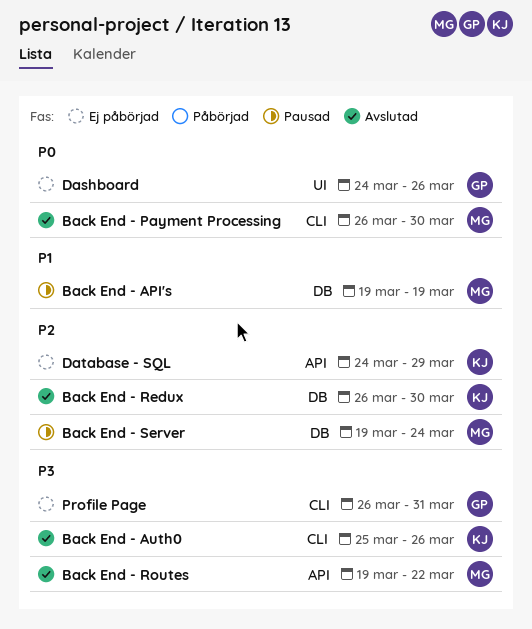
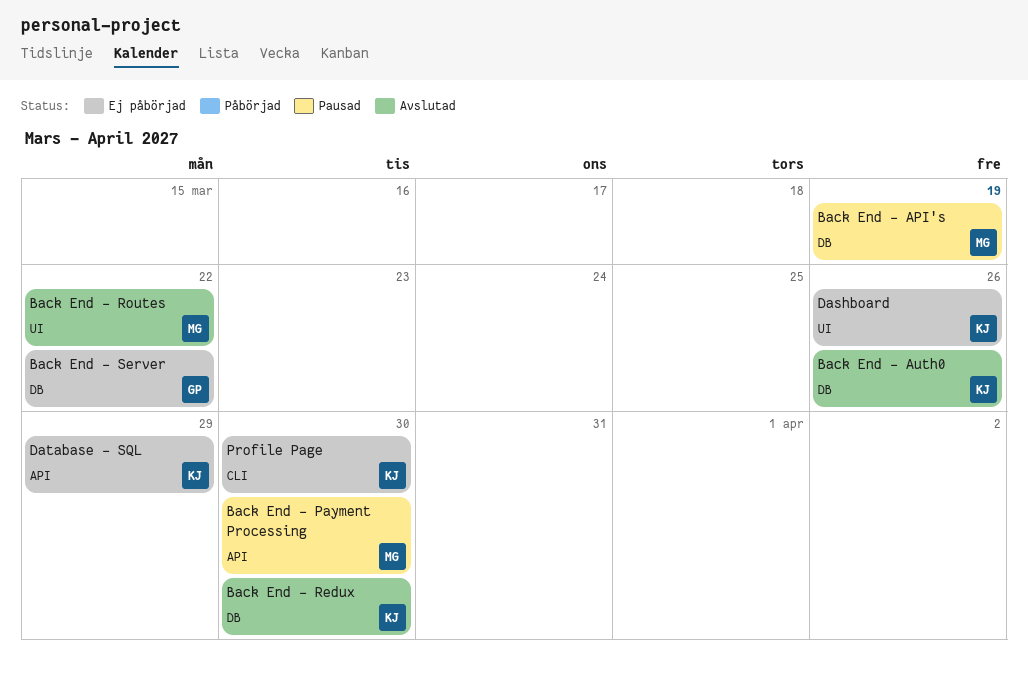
Back End - Auth0, label: CLI -> DB
Back End - Payment Processing, status: Avslutad -> Pausad
Back End - Payment Processing, label: CLI -> API
Back End - Routes, label: API -> UI
Back End - Server, status: Pausad -> Ej påbörjad
Back End - Server, owner: MG -> GP
Back End - Server, due: Mar 24 -> Mar 22
Dashboard, owner: GP -> KJ
Profile Page, owner: GP -> KJ
Profile Page, due: Mar 31 -> Mar 30

